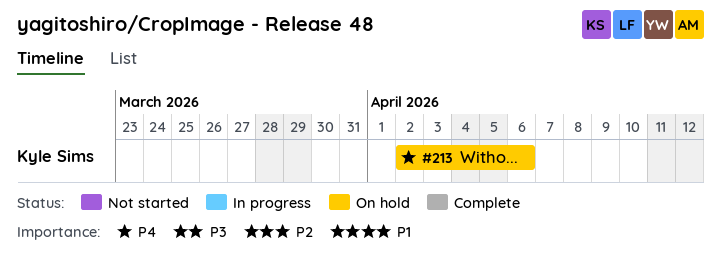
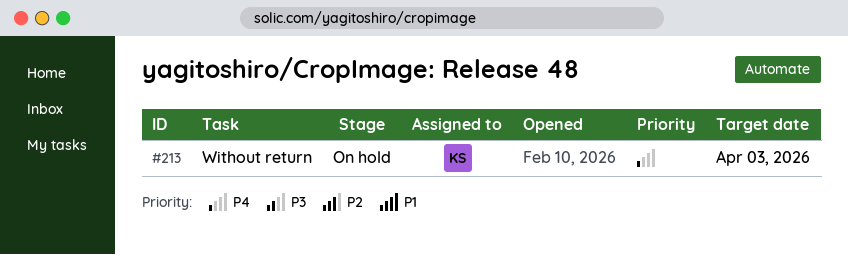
#213, due: Apr 6 -> Apr 3

